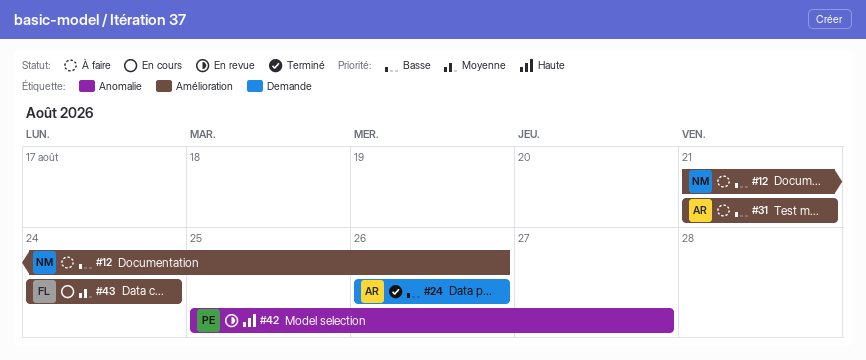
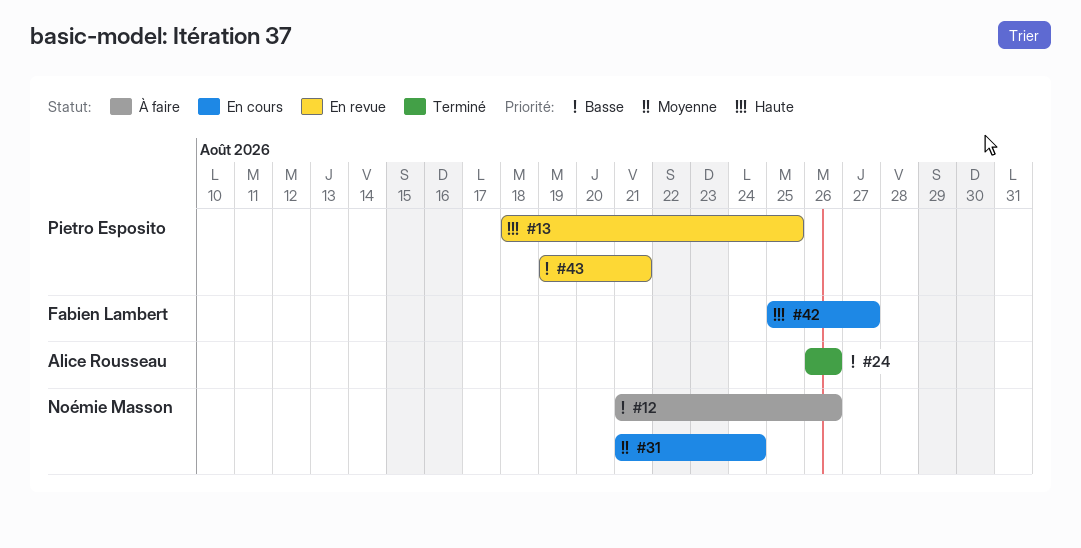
#13: none -> present
#31, status: À faire -> En cours
#31, owner: Alice Rousseau -> Noémie Masson
#31, priority: Basse -> Moyenne
#31, due: Aug 21 -> Aug 24
#42, status: En revue -> En cours
#42, owner: Pietro Esposito -> Fabien Lambert
#43, status: En cours -> En revue
#43, owner: Fabien Lambert -> Pietro Esposito
#43, priority: Moyenne -> Basse
#43, start: Aug 24 -> Aug 19
#43, due: Aug 24 -> Aug 21

